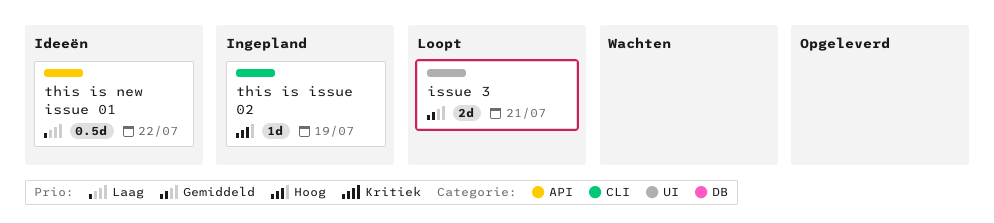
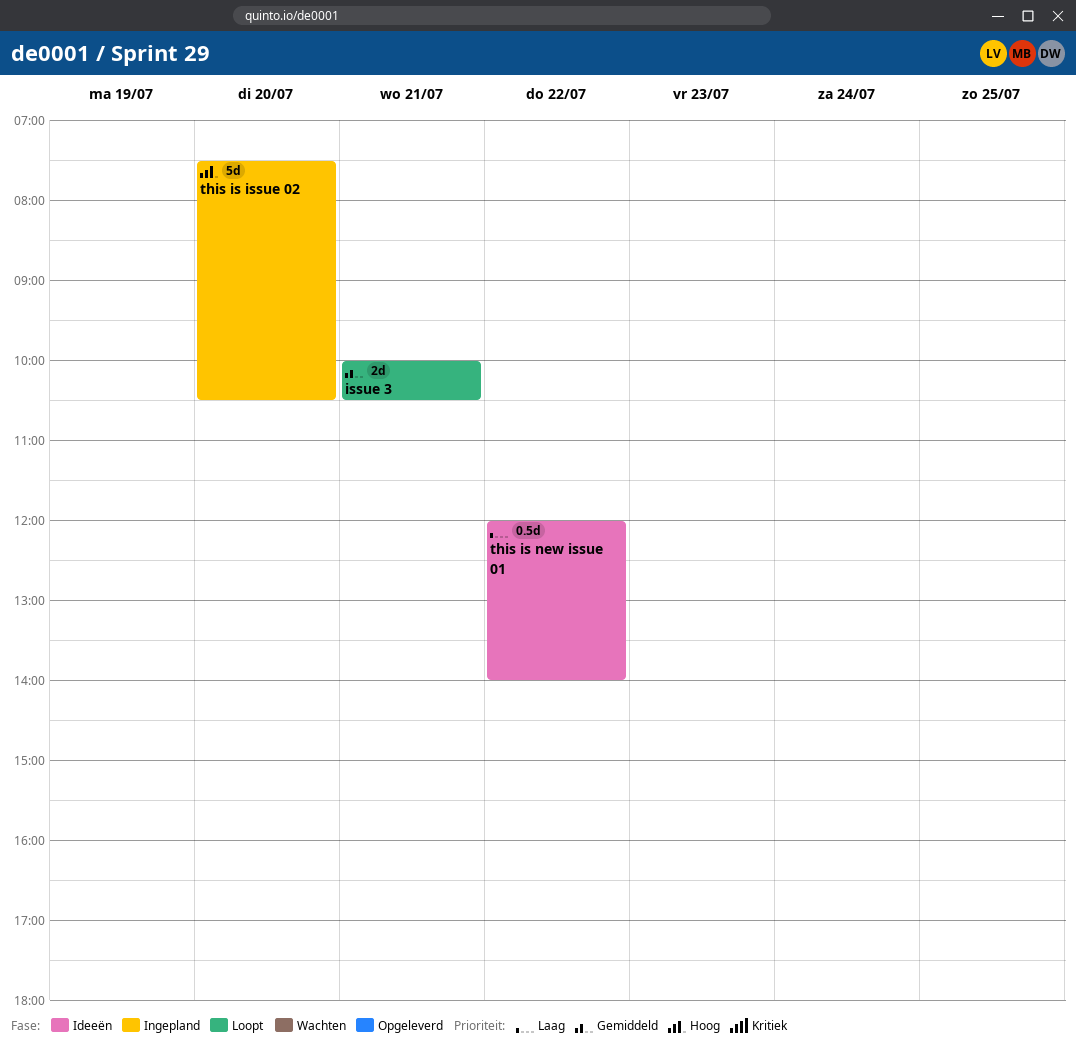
this is issue 02, estimate: 1d -> 5d
this is issue 02, day: Jul 19 -> Jul 20

